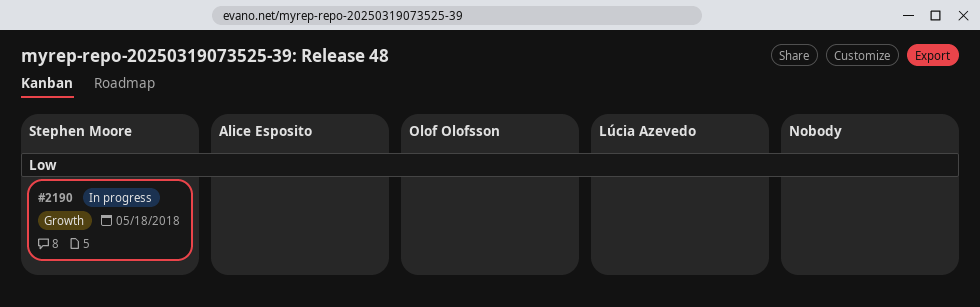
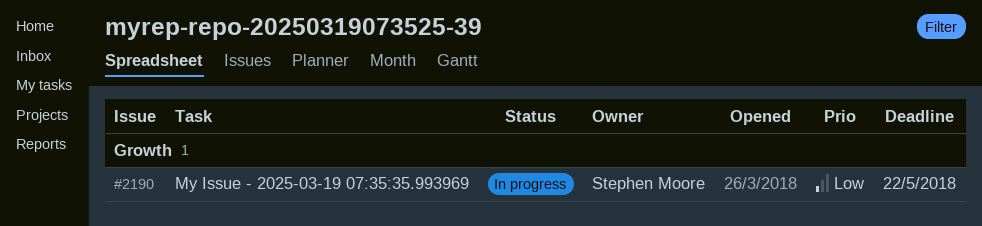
#2190, due: May 18 -> May 22

